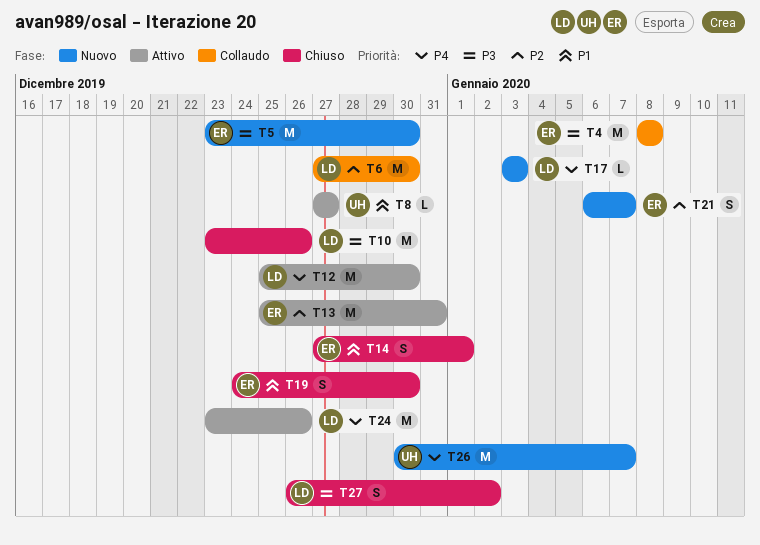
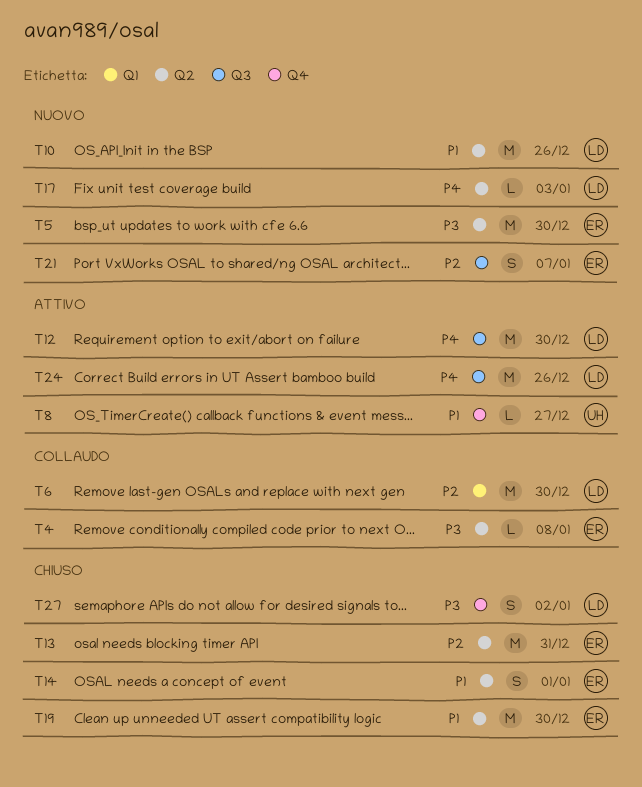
T4, estimate: M -> L
T10, status: Chiuso -> Nuovo
T10, priority: P3 -> P1
T13, status: Attivo -> Chiuso
T19, estimate: S -> M
T26: present -> none

